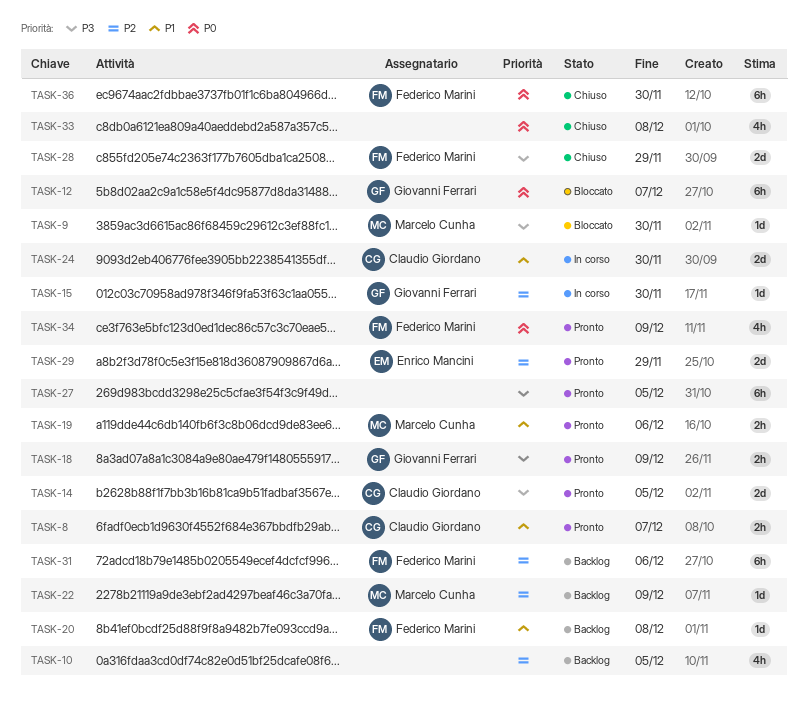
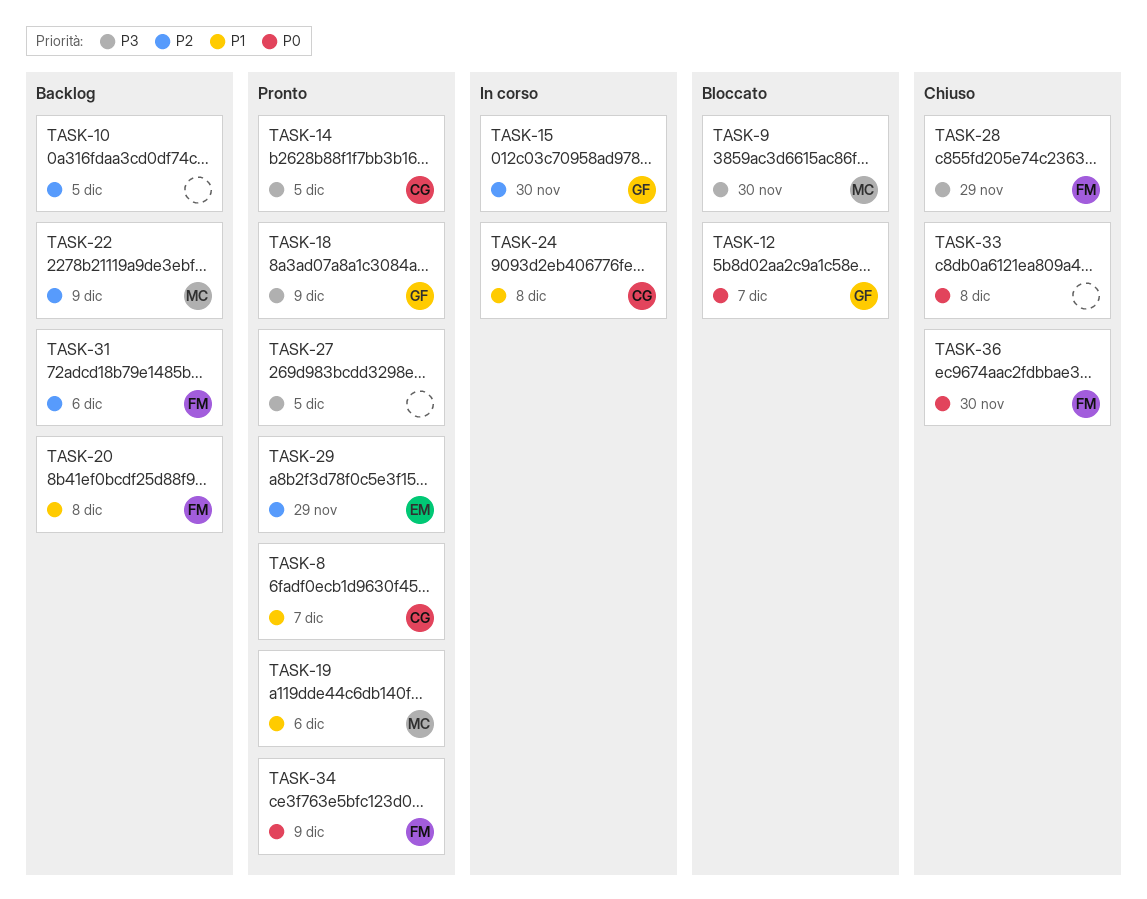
TASK-24, due: Nov 30 -> Dec 8

